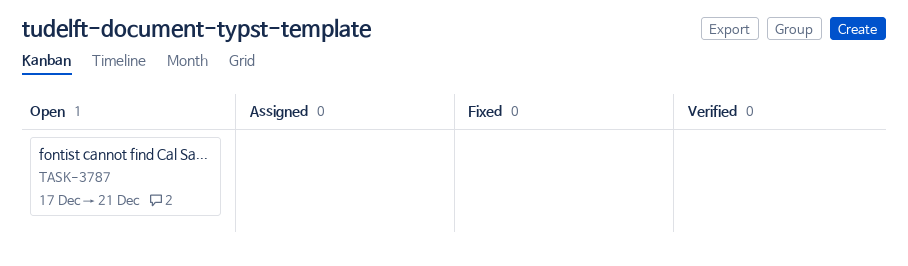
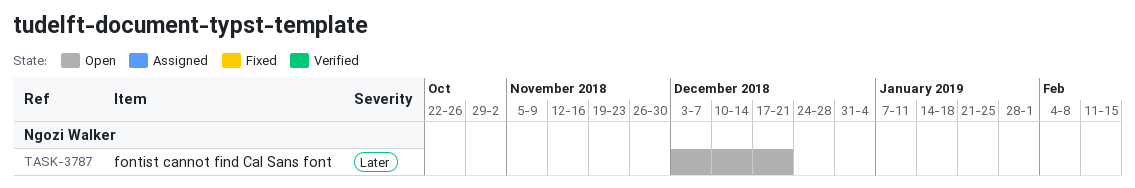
TASK-3787, start: Dec 17 -> Dec 3

